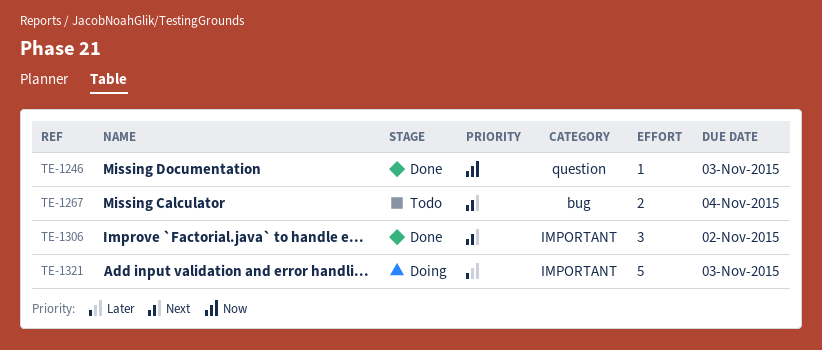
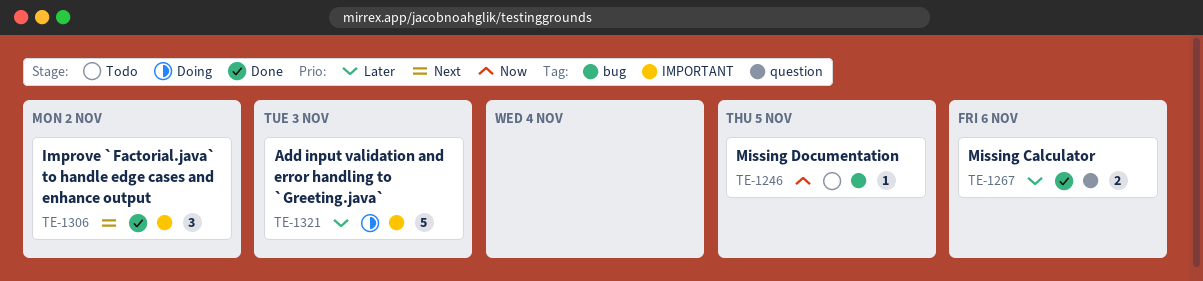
TE-1246, status: Done -> Todo
TE-1246, label: question -> bug
TE-1246, due: Nov 3 -> Nov 5
TE-1267, status: Todo -> Done
TE-1267, priority: Next -> Later
TE-1267, label: bug -> question
TE-1267, due: Nov 4 -> Nov 6

